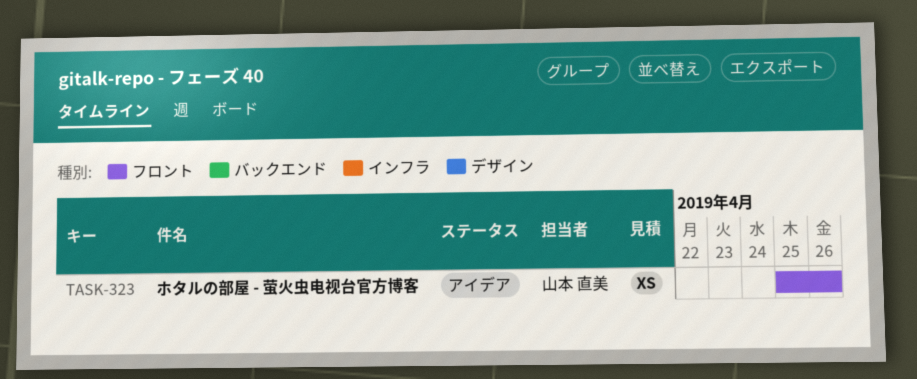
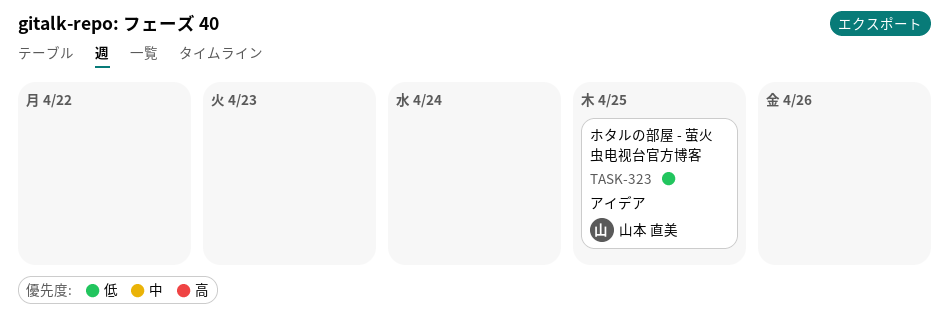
TASK-323, due: Apr 26 -> Apr 25

